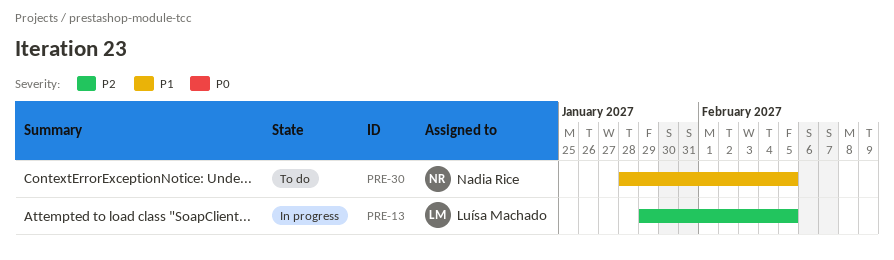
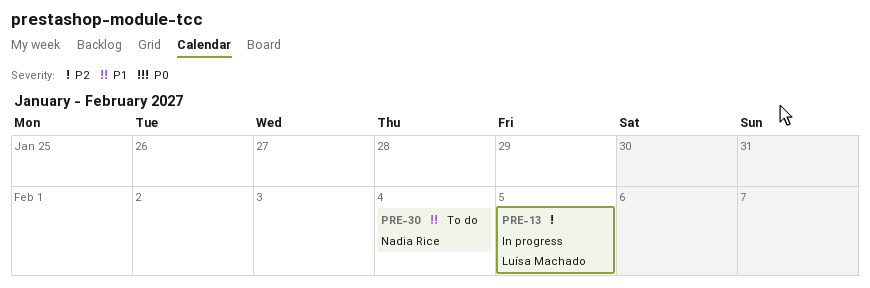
PRE-30, due: Feb 5 -> Feb 4

